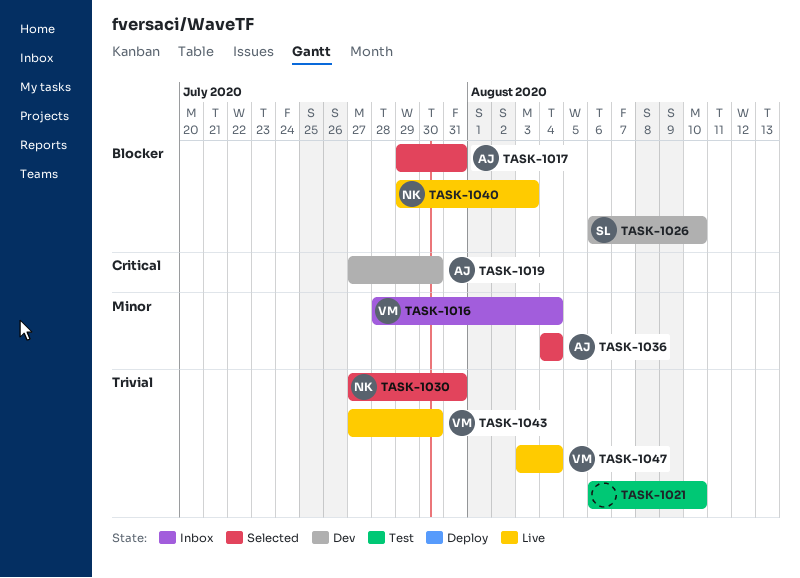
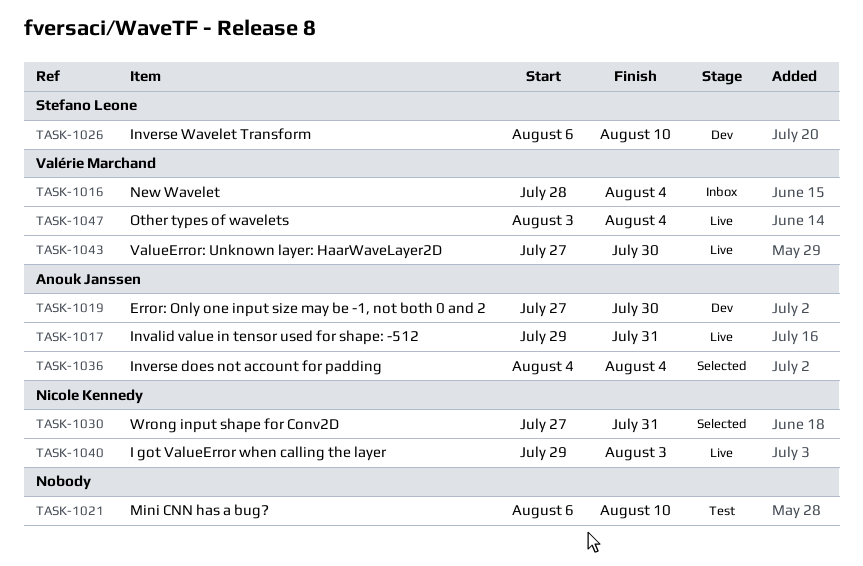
TASK-1017, status: Selected -> Live

